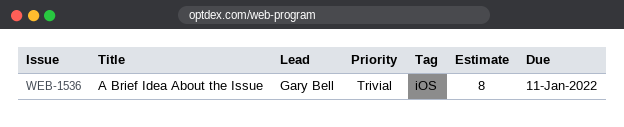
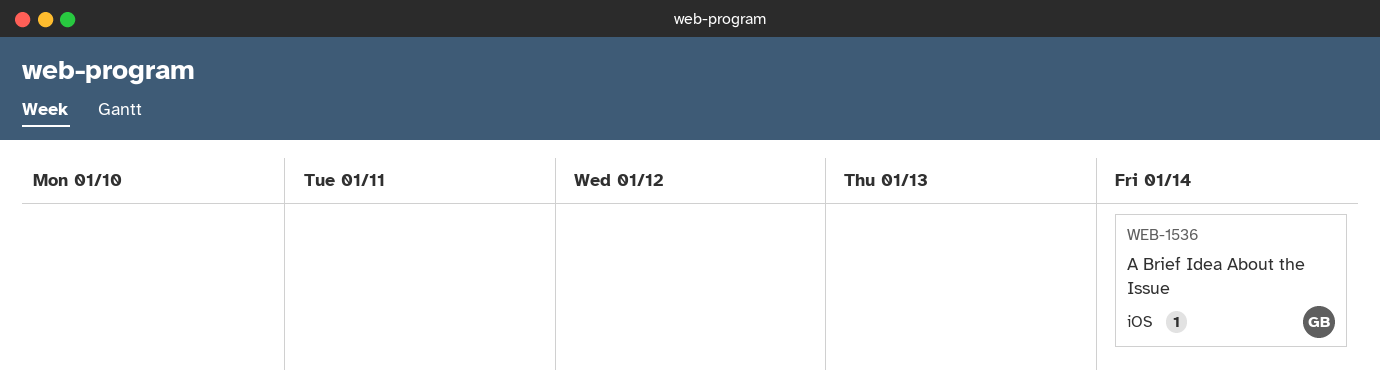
WEB-1536, estimate: 8 -> 1
WEB-1536, due: Jan 11 -> Jan 14

